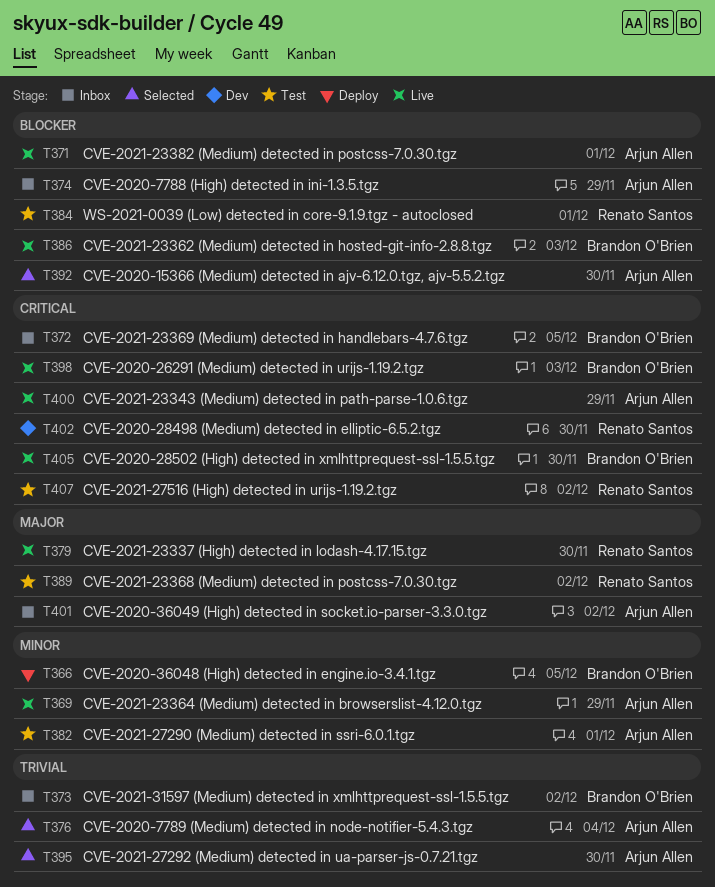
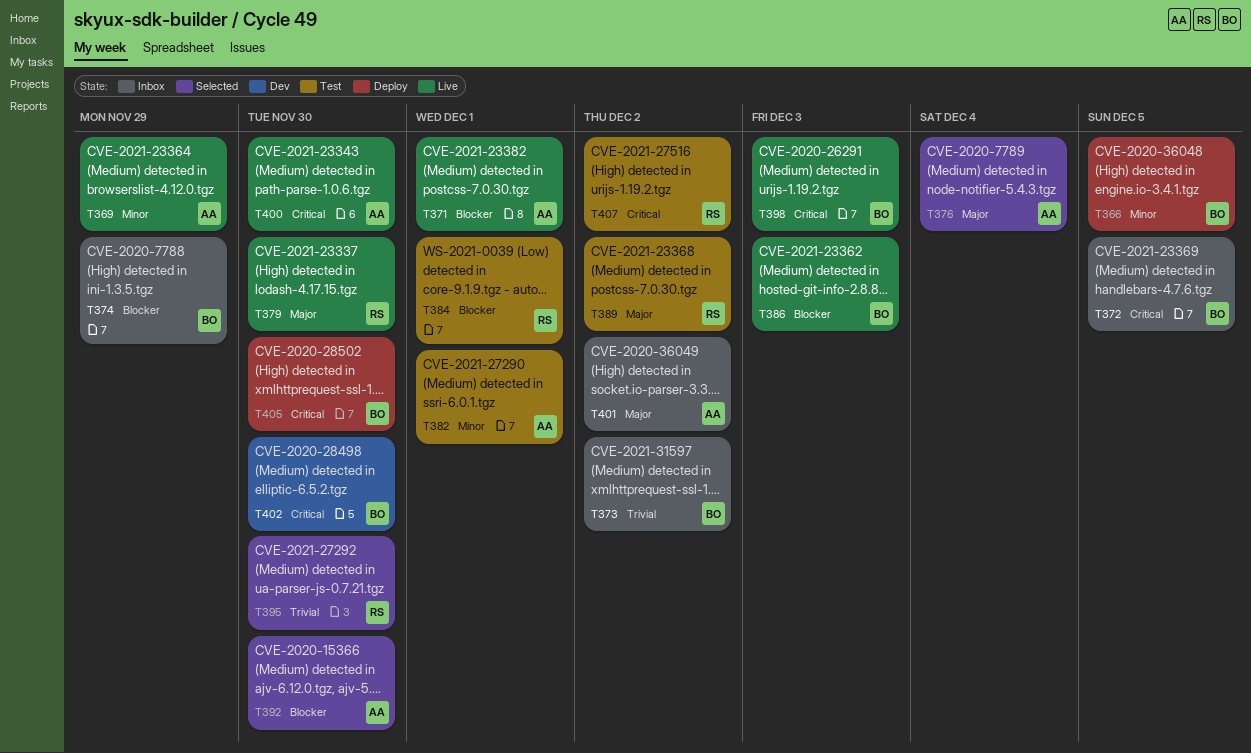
T374, owner: Arjun Allen -> Brandon O'Brien
T376, priority: Trivial -> Major
T395, owner: Arjun Allen -> Renato Santos
T400, due: Nov 29 -> Nov 30
T402, owner: Renato Santos -> Brandon O'Brien
T405, status: Live -> Deploy

